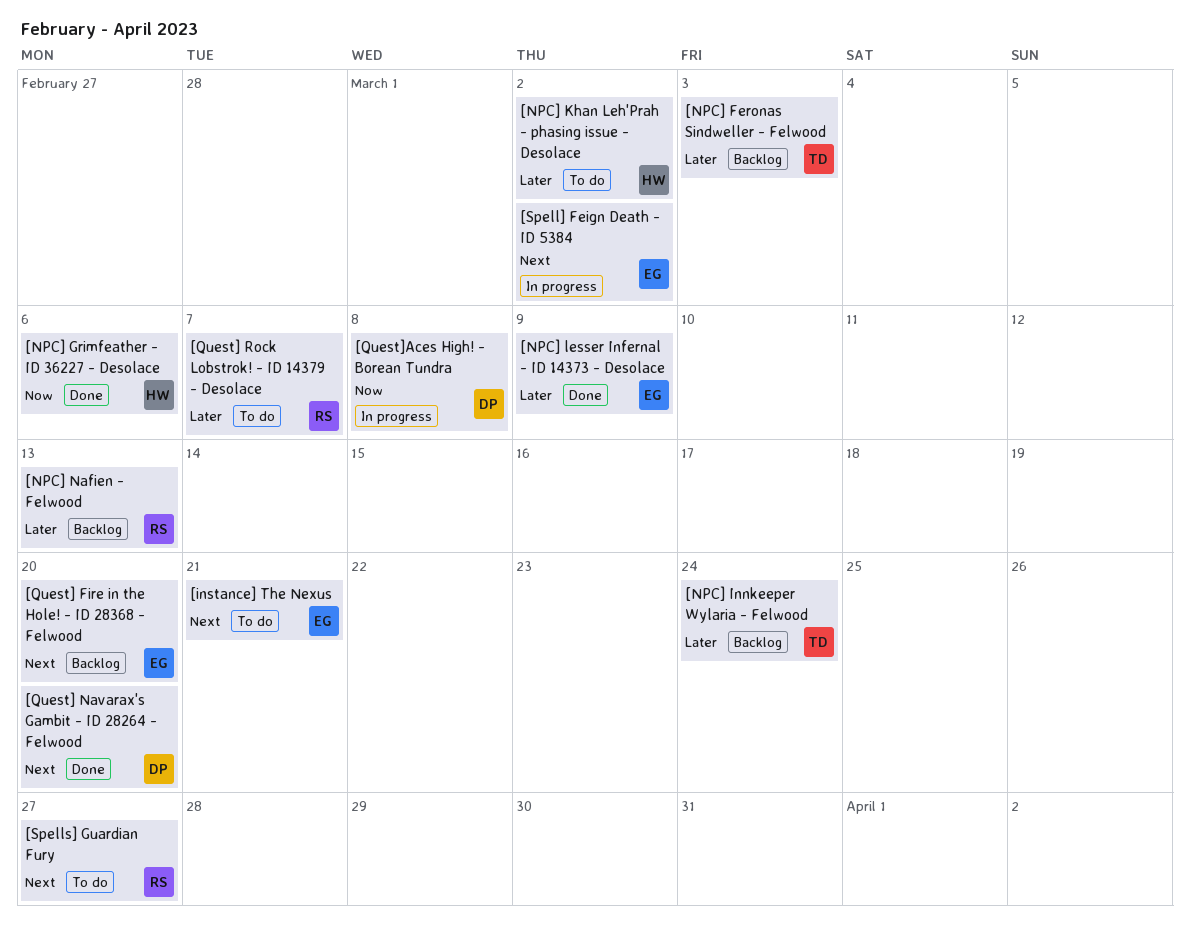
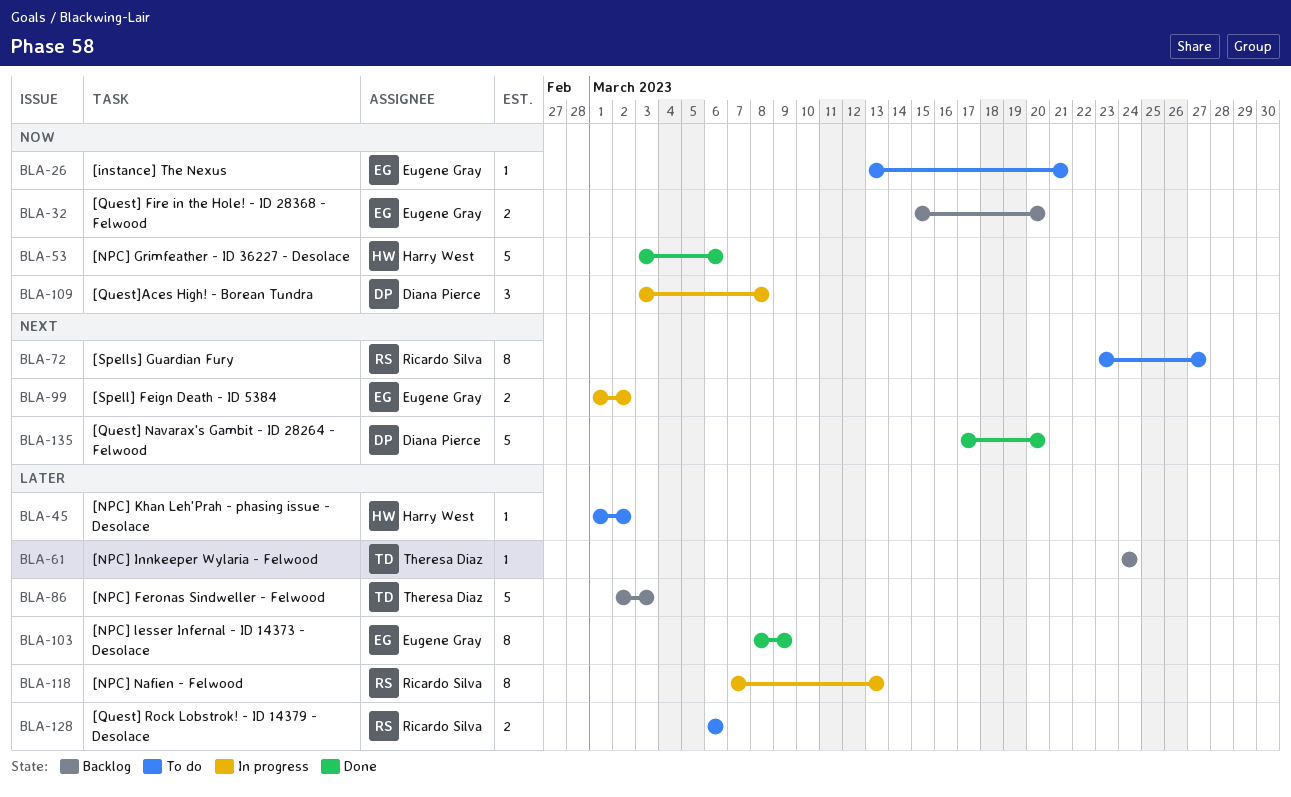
[instance] The Nexus, priority: Next -> Now
[NPC] Nafien - Felwood, status: Backlog -> In progress
[Quest] Fire in the Hole! - ID 28368 - Felwood, priority: Next -> Now
[Quest] Rock Lobstrok! - ID 14379 - Desolace, due: Mar 7 -> Mar 6

